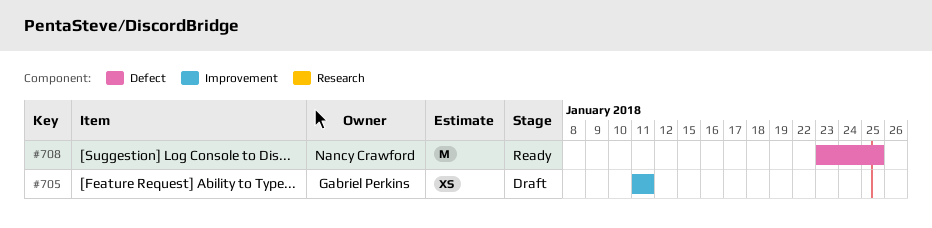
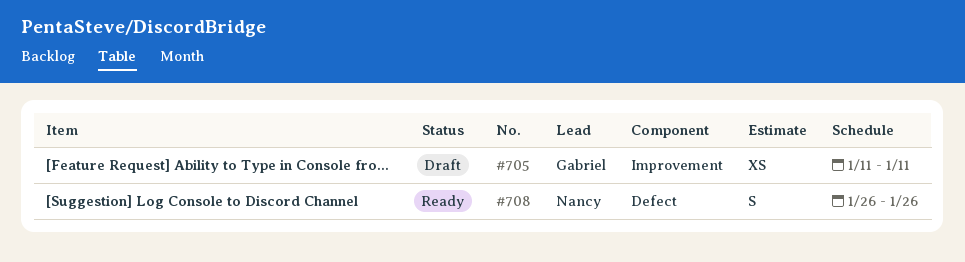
#708, estimate: M -> S
#708, start: Jan 23 -> Jan 26
#708, due: Jan 25 -> Jan 26

